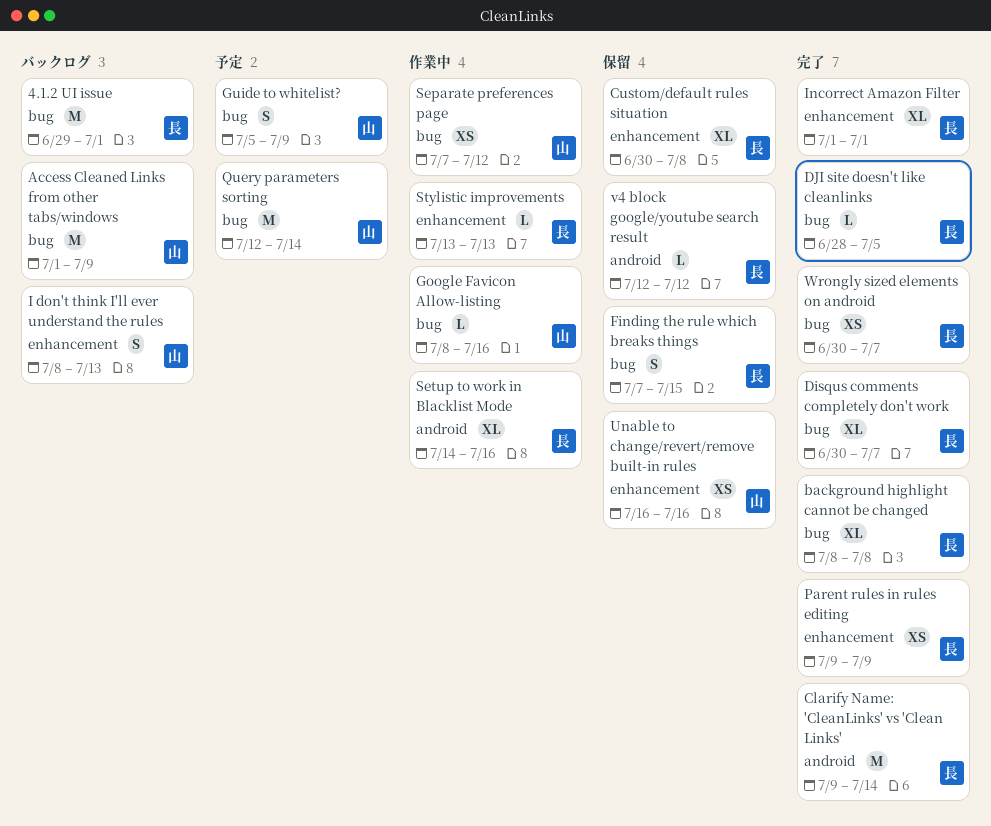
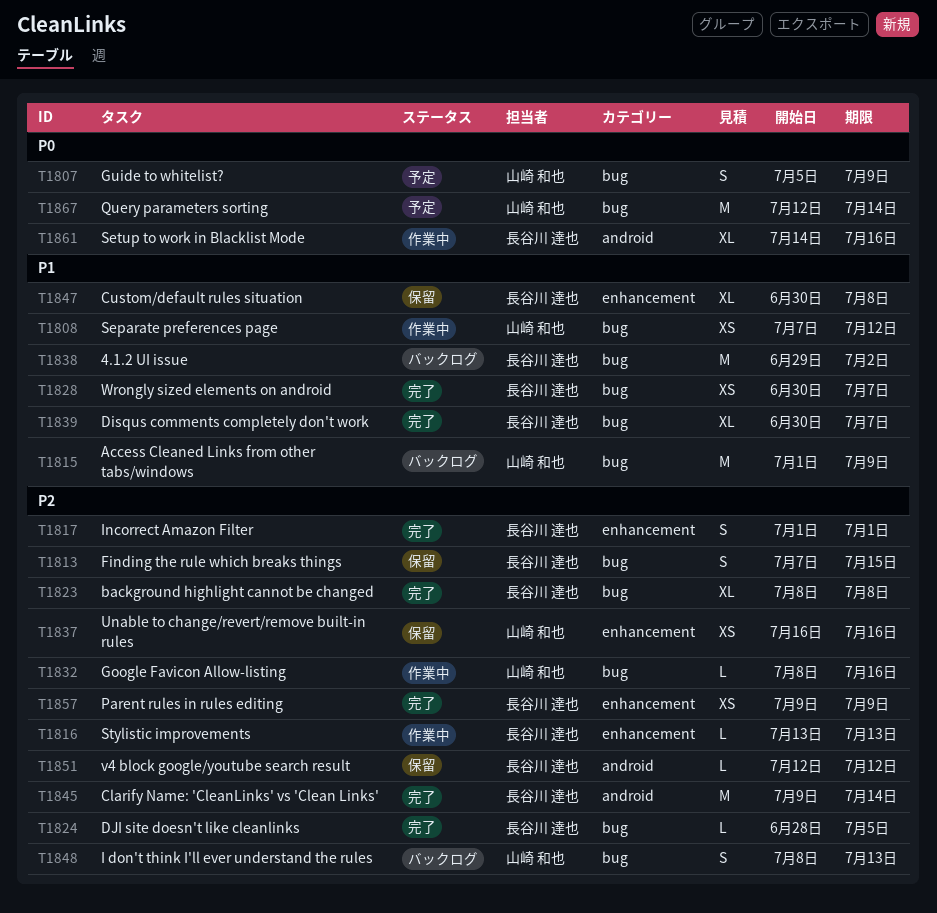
4.1.2 UI issue, due: Jul 1 -> Jul 2
I don't think I'll ever understand the rules, label: enhancement -> bug
Incorrect Amazon Filter, estimate: XL -> S

